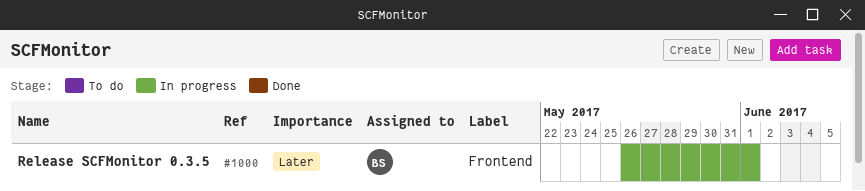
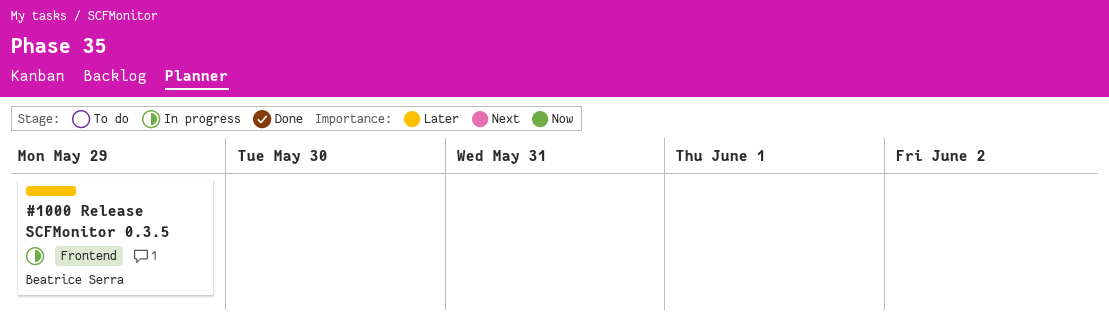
#1000, due: Jun 1 -> May 29

